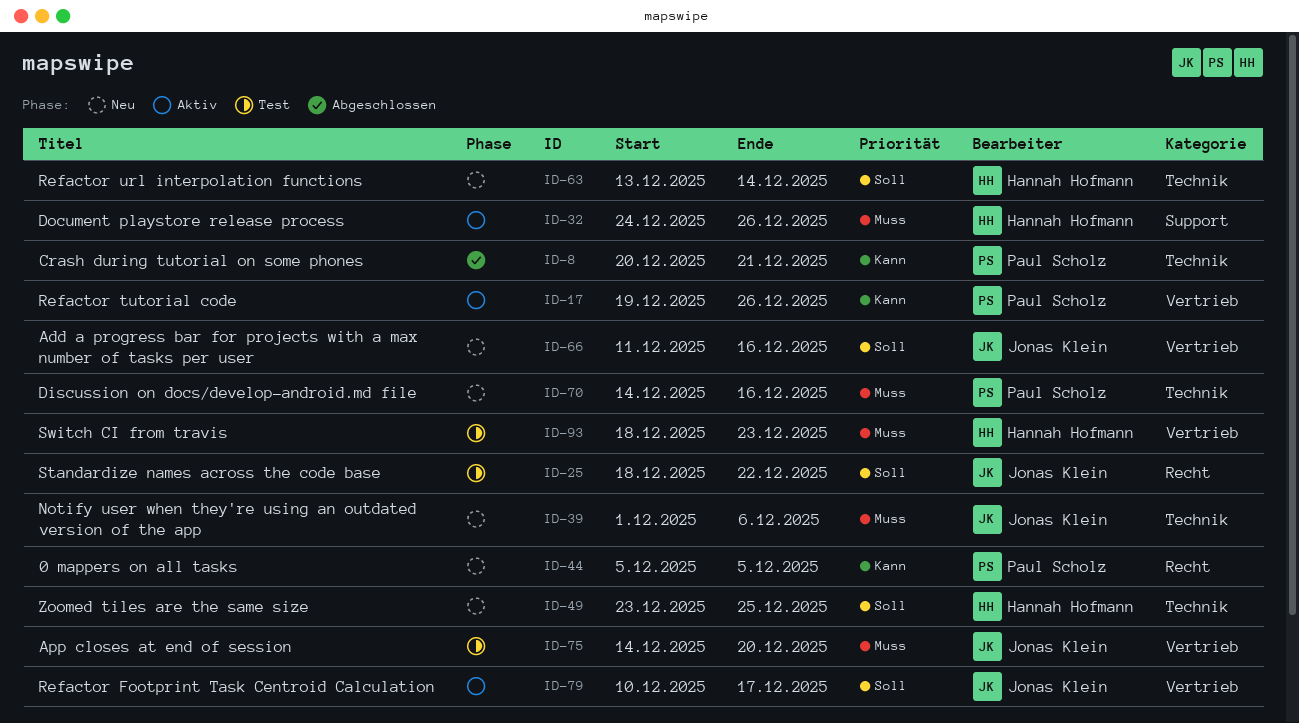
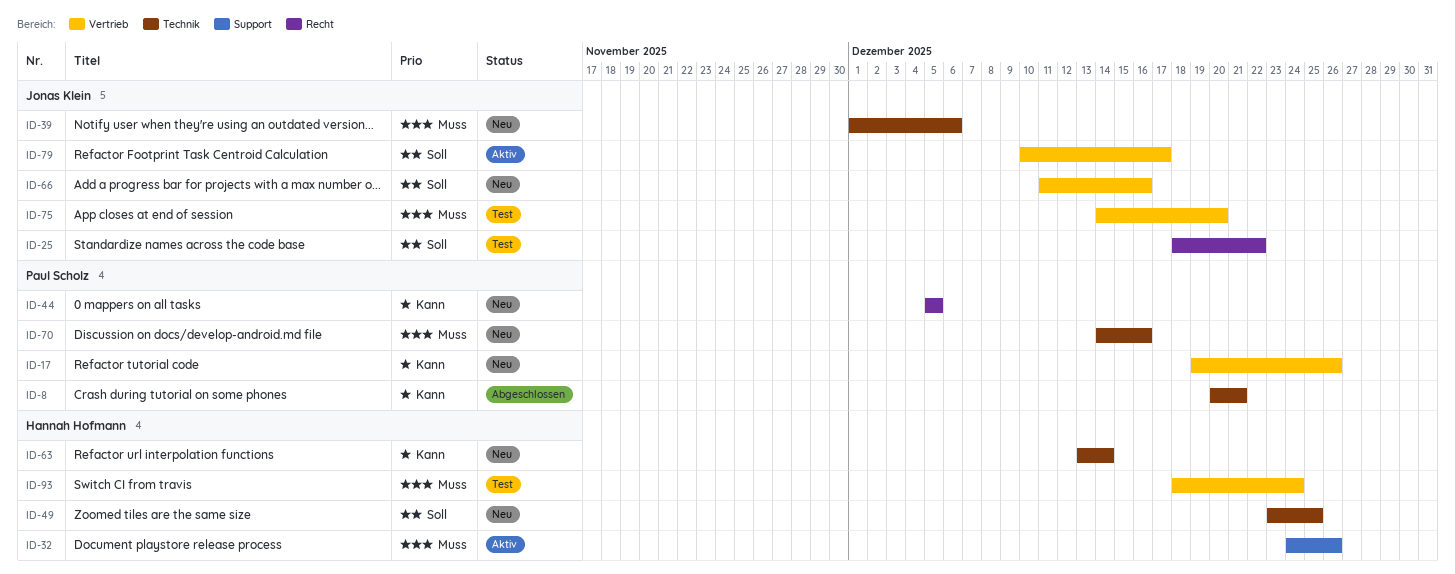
ID-17, status: Aktiv -> Neu
ID-63, priority: Soll -> Kann
ID-93, due: Dec 23 -> Dec 24

